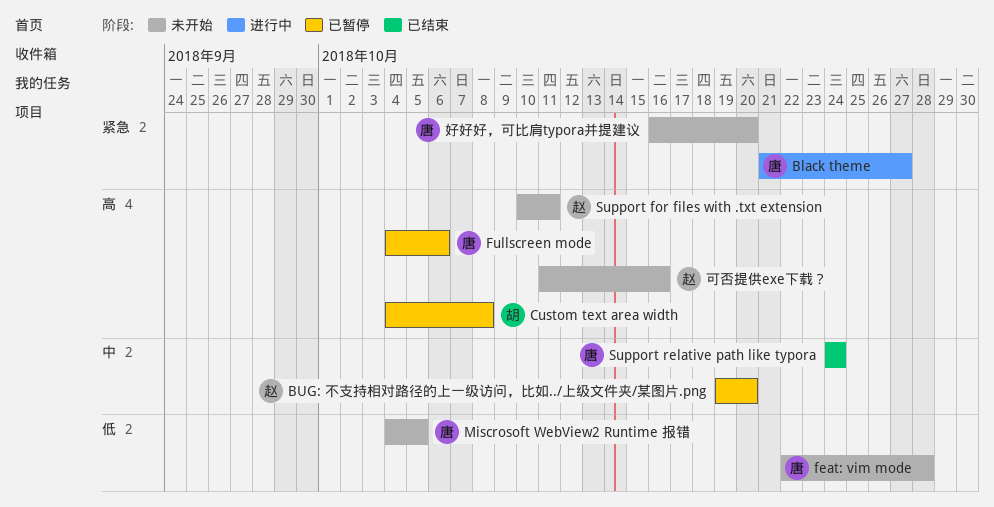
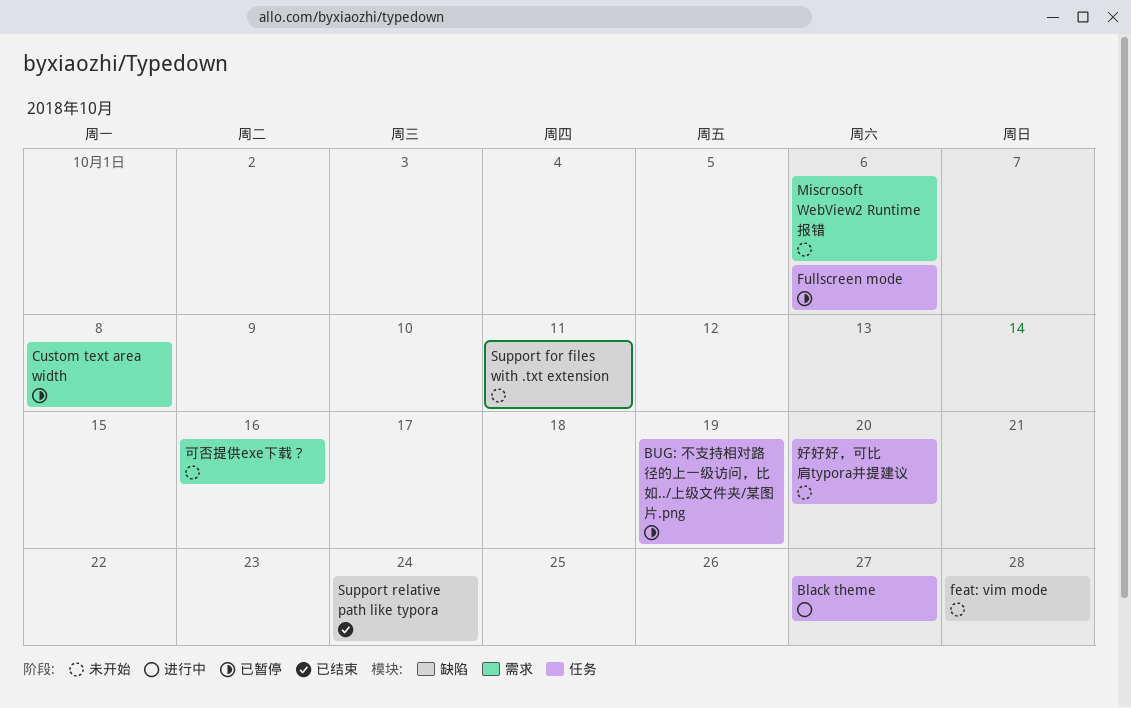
BUG: 不支持相对路径的上一级访问，比如../上级文件夹/某图片.png, due: Oct 20 -> Oct 19
Miscrosoft WebView2 Runtime 报错, due: Oct 5 -> Oct 6

